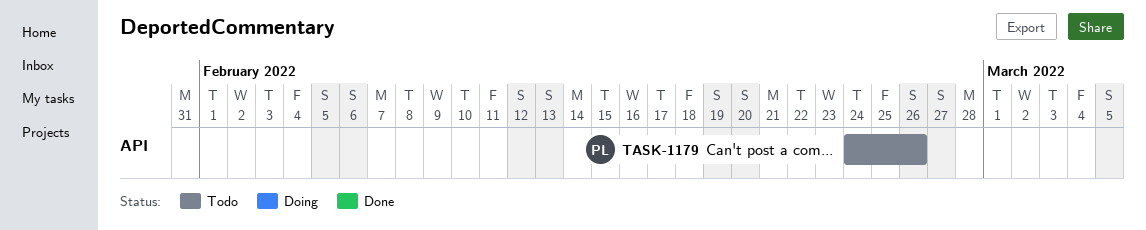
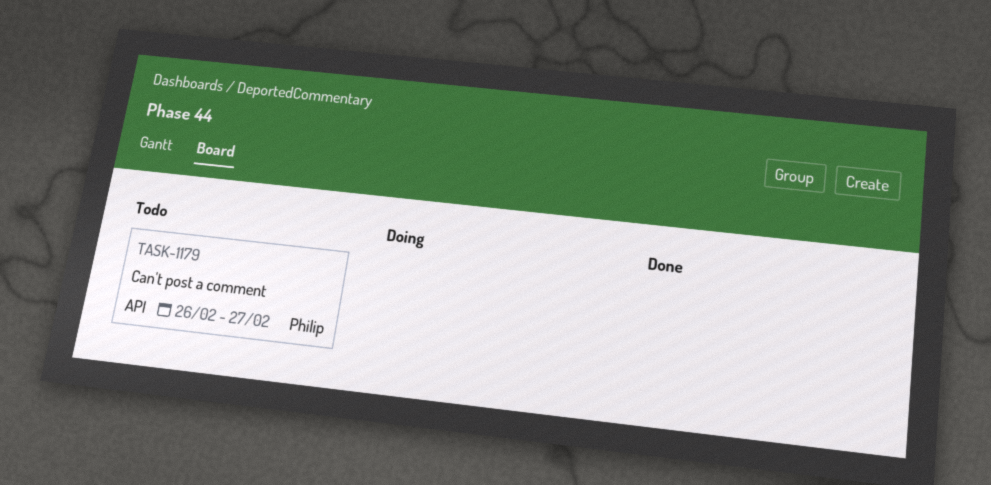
TASK-1179, start: Feb 24 -> Feb 26
TASK-1179, due: Feb 26 -> Feb 27

